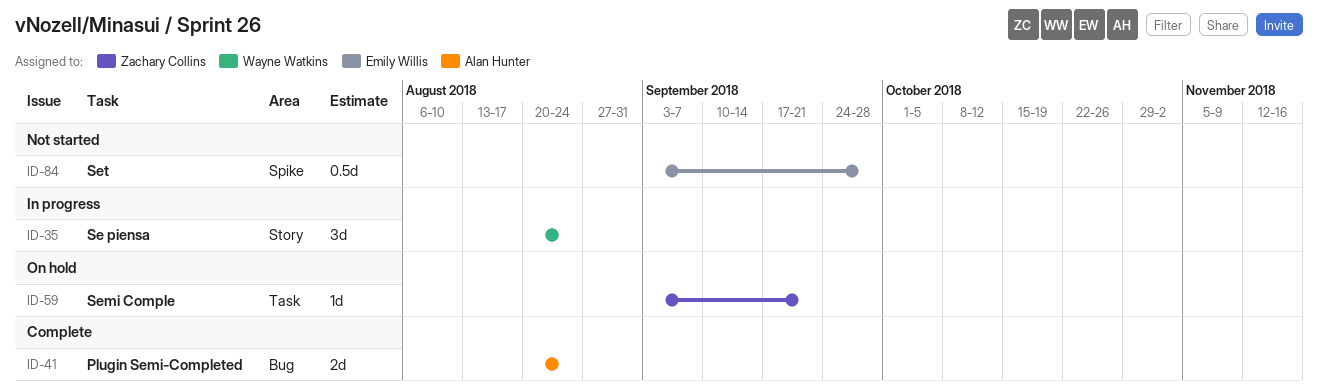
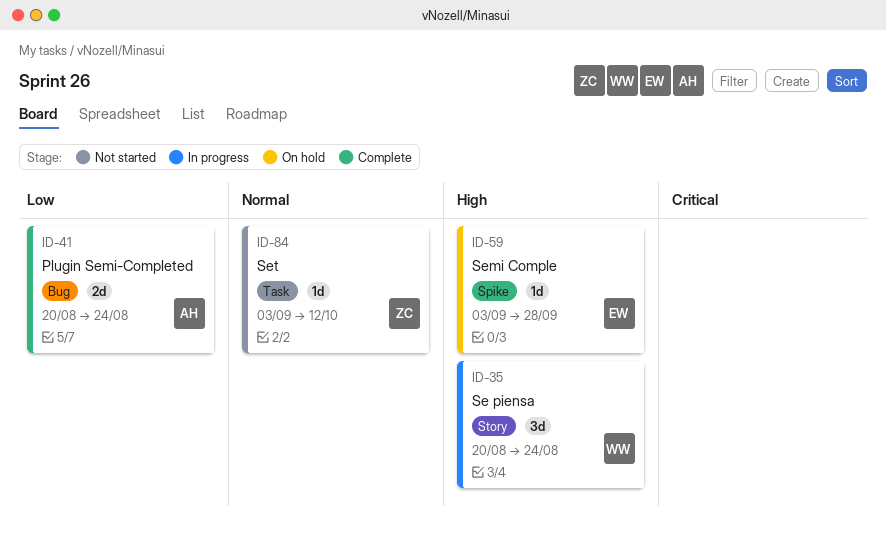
ID-59, owner: Zachary Collins -> Emily Willis
ID-59, label: Task -> Spike
ID-59, due: Sep 21 -> Sep 28
ID-84, owner: Emily Willis -> Zachary Collins
ID-84, label: Spike -> Task
ID-84, estimate: 0.5d -> 1d
ID-84, due: Sep 28 -> Oct 12

